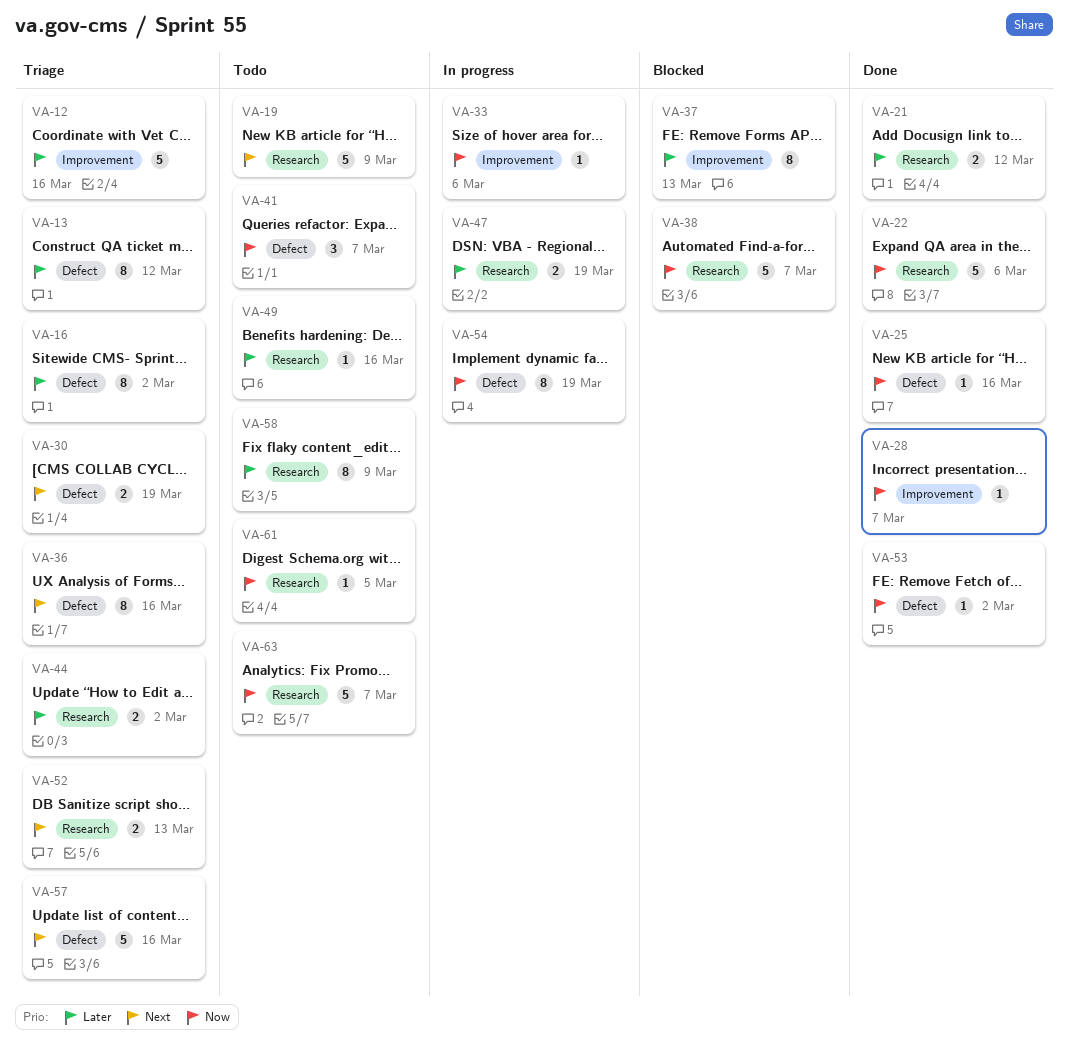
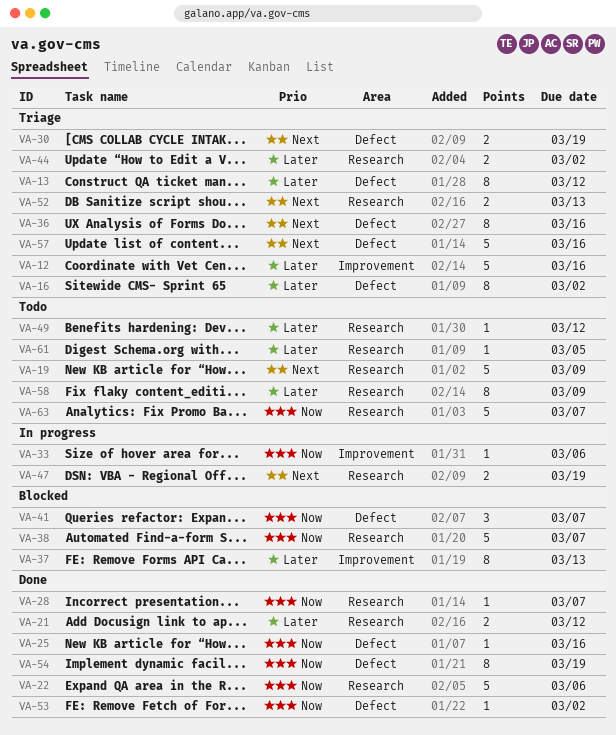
VA-28, label: Improvement -> Research
VA-41, status: Todo -> Blocked
VA-47, priority: Later -> Next
VA-49, due: Mar 16 -> Mar 12
VA-54, status: In progress -> Done
VA-61, priority: Now -> Later

